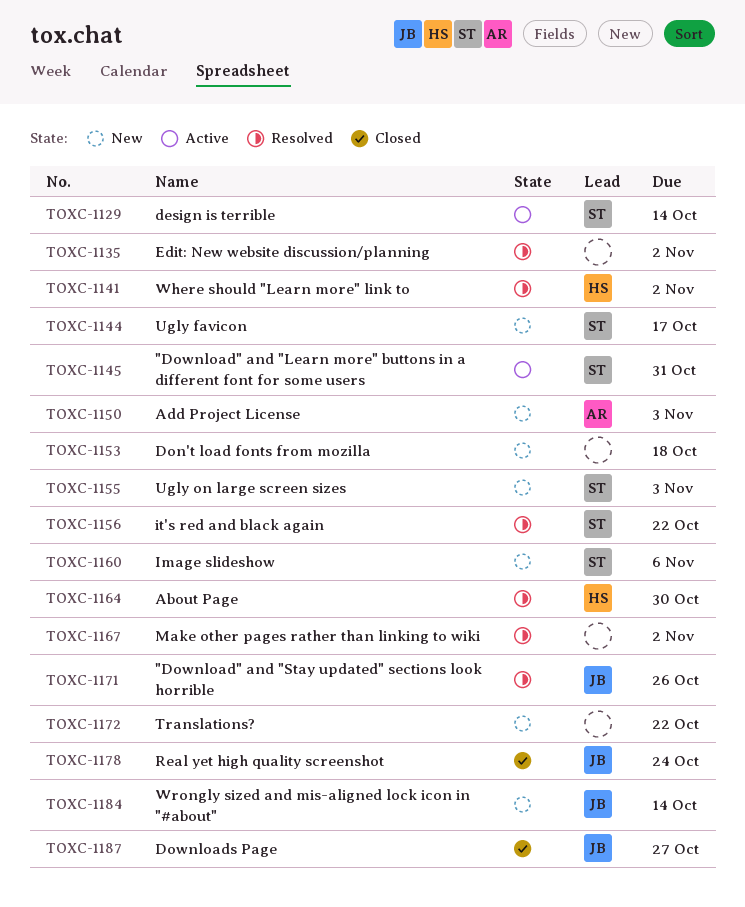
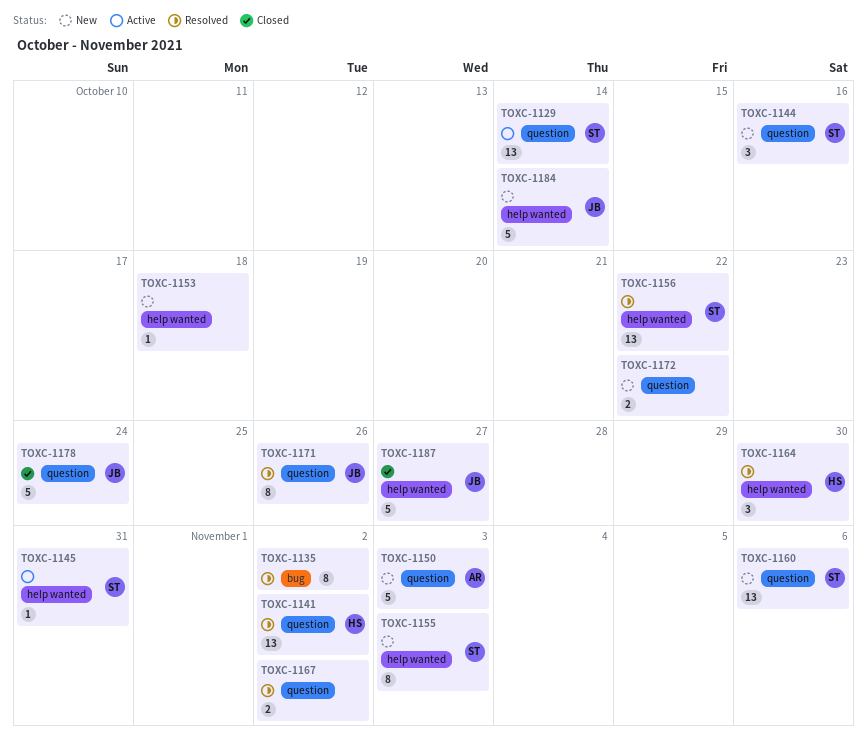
TOXC-1144, due: Oct 17 -> Oct 16

